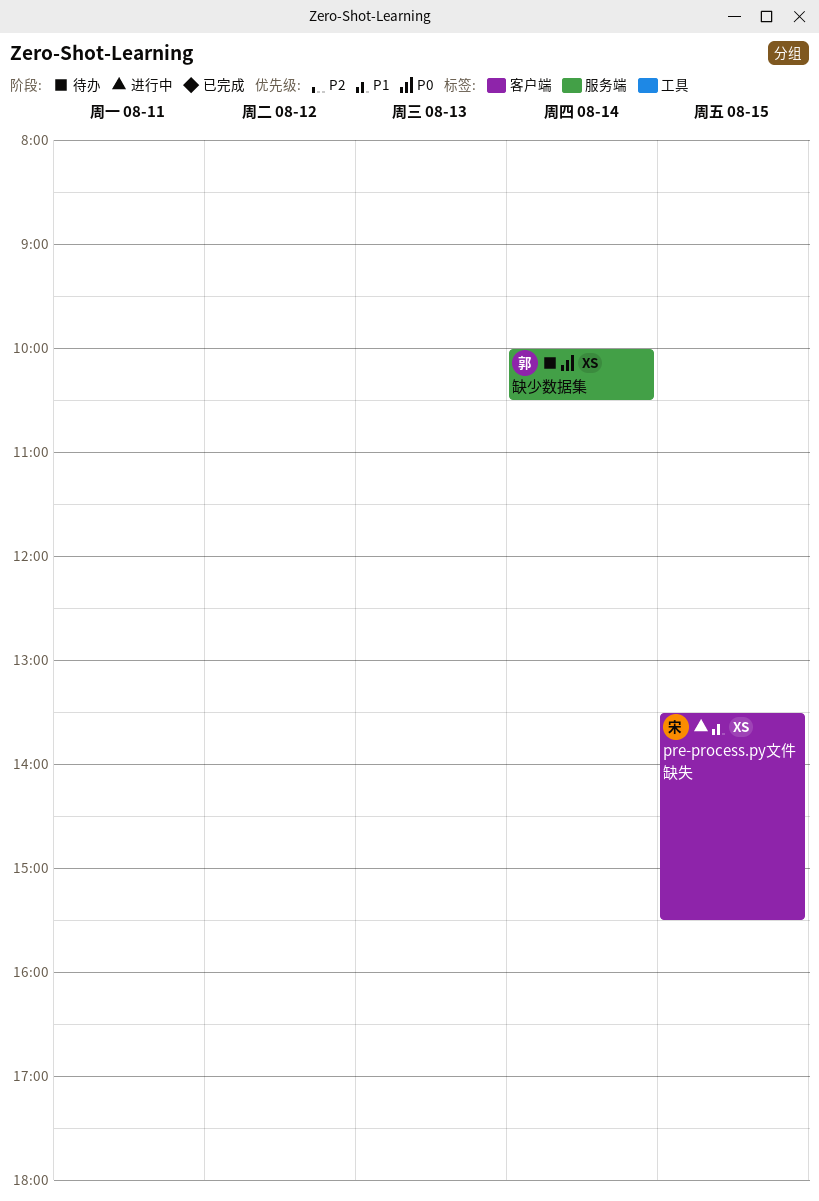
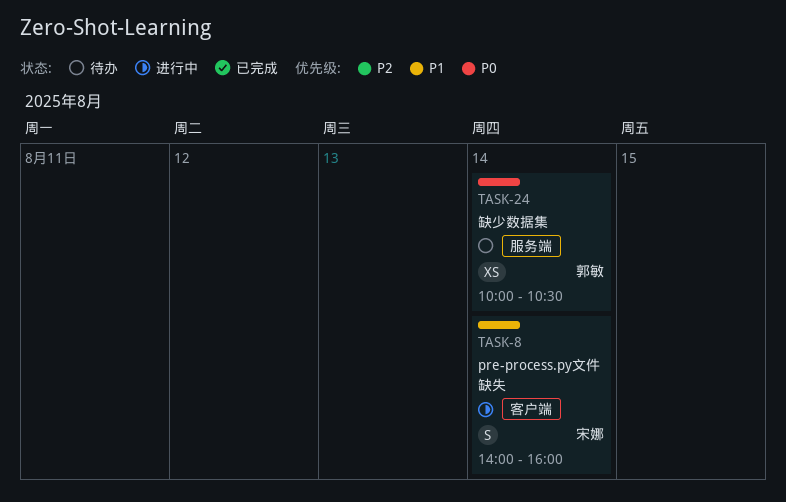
pre-process.py文件缺失, estimate: XS -> S
pre-process.py文件缺失, day: Aug 15 -> Aug 14
pre-process.py文件缺失, begins: 13:30 -> 14:00
pre-process.py文件缺失, ends: 15:30 -> 16:00

